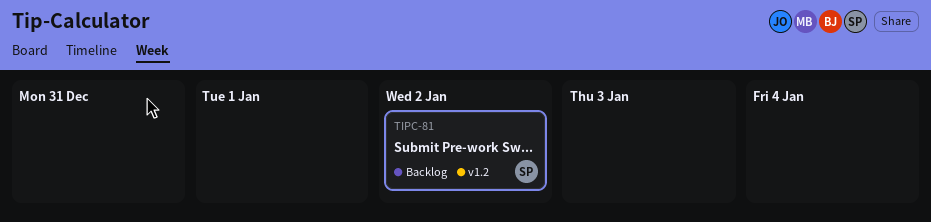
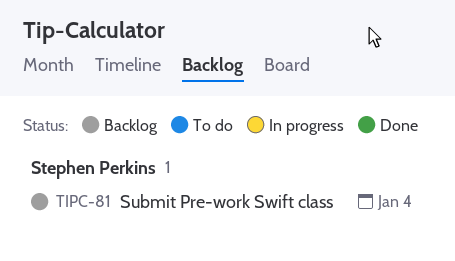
TIPC-81, due: Jan 2 -> Jan 4

